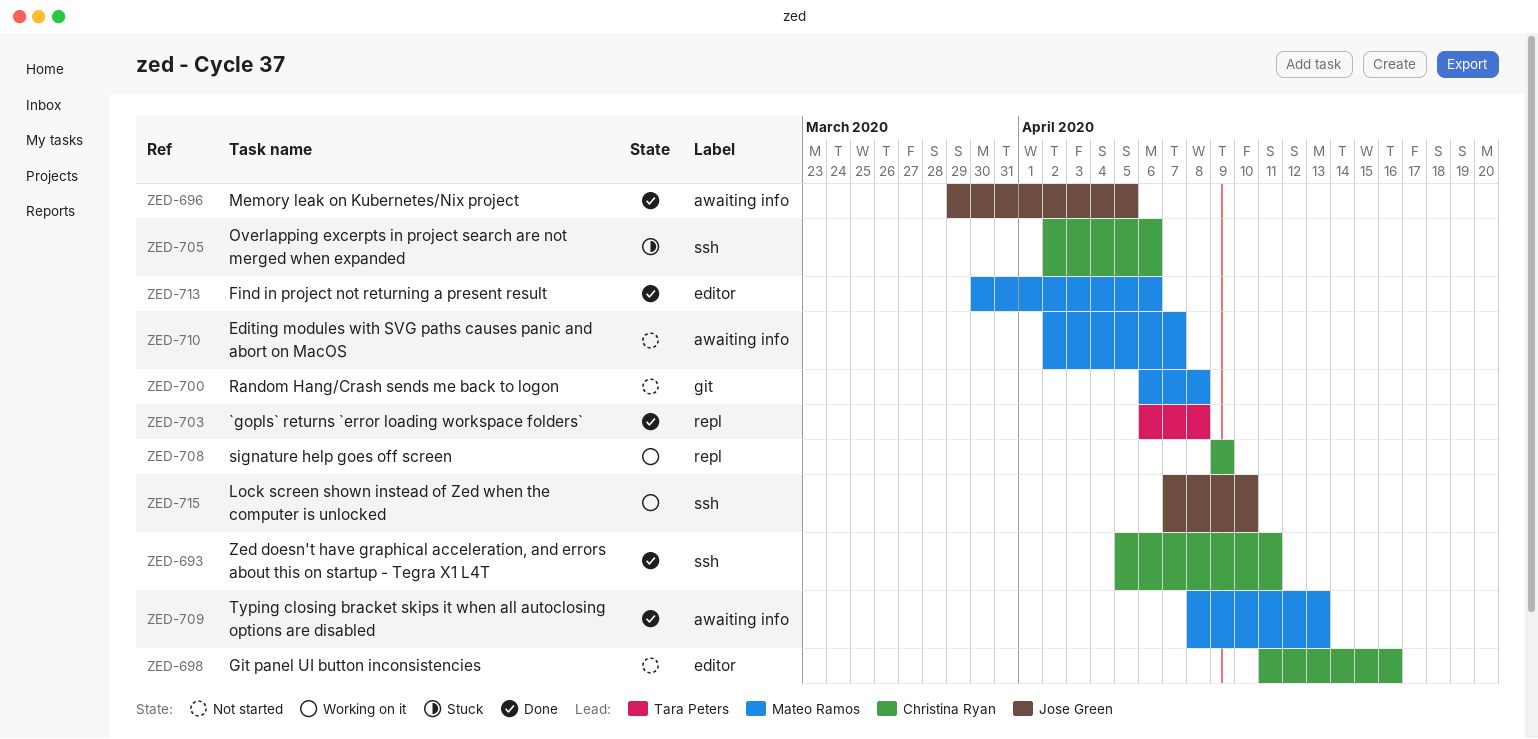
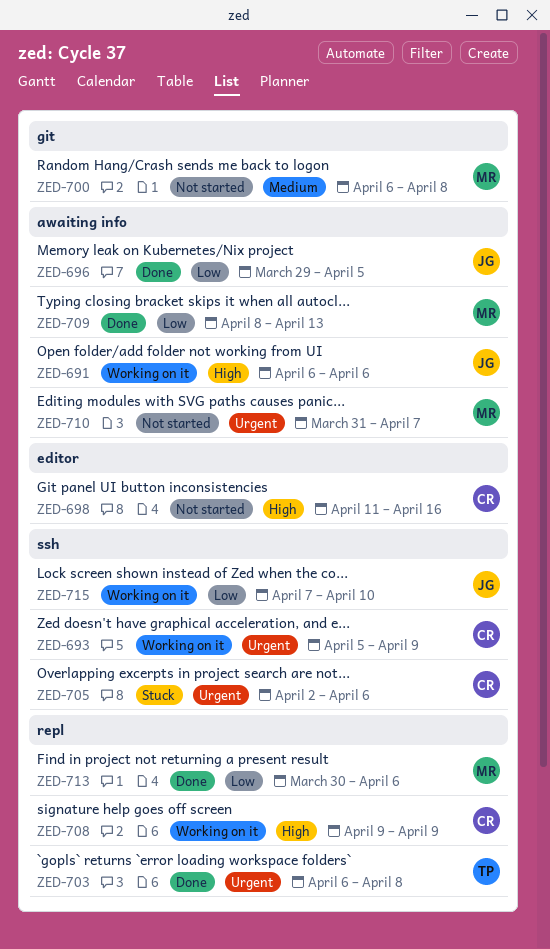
ZED-691: none -> present
ZED-693, status: Done -> Working on it
ZED-693, due: Apr 11 -> Apr 9
ZED-710, start: Apr 2 -> Mar 31
ZED-713, label: editor -> repl

